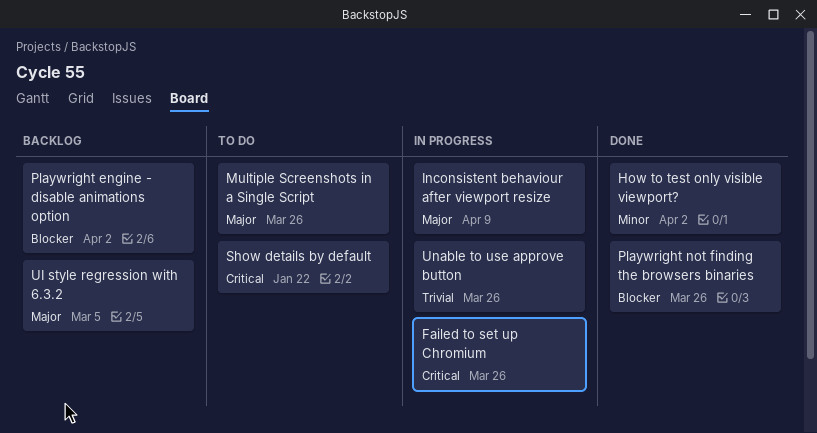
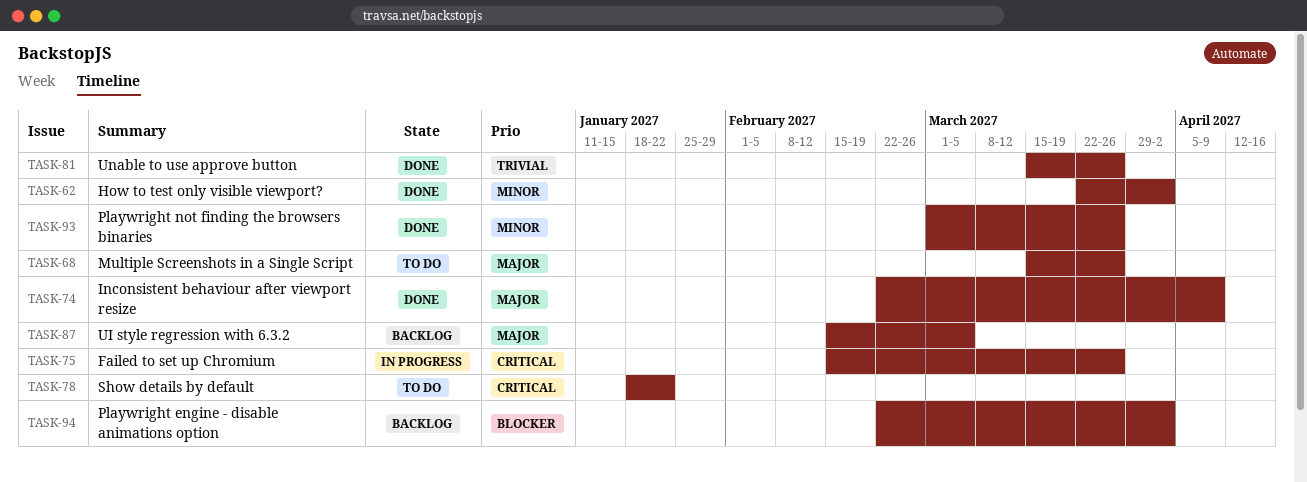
Inconsistent behaviour after viewport resize, status: In progress -> Done
Playwright not finding the browsers binaries, priority: Blocker -> Minor
Unable to use approve button, status: In progress -> Done

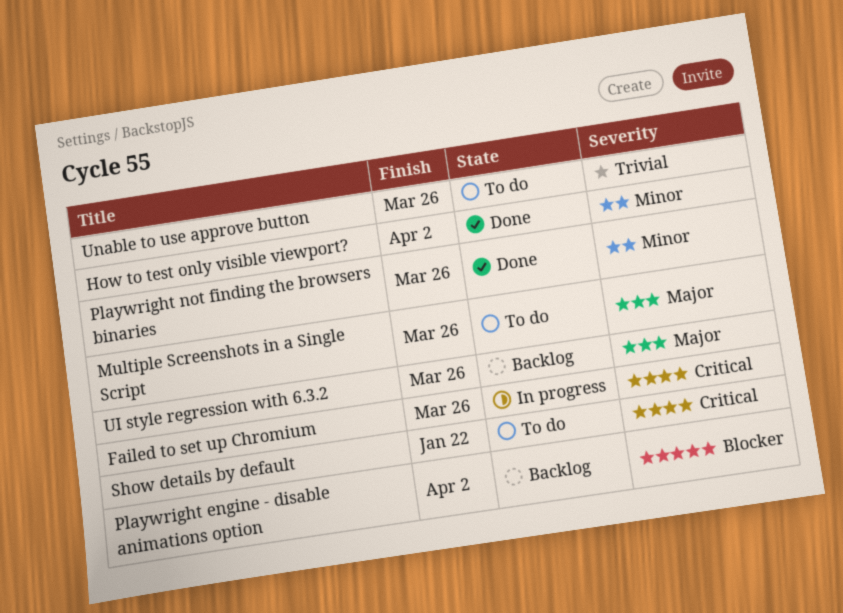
Inconsistent behaviour after viewport resize: present -> none
UI style regression with 6.3.2, due: Mar 5 -> Mar 26
Unable to use approve button, status: Done -> To do

